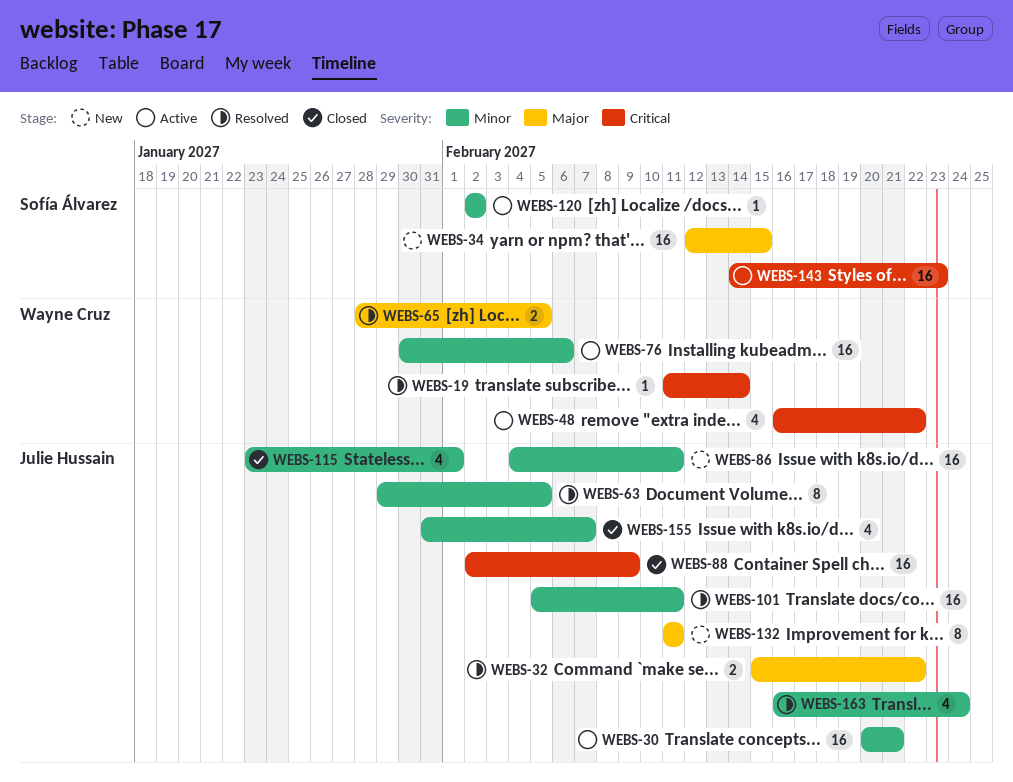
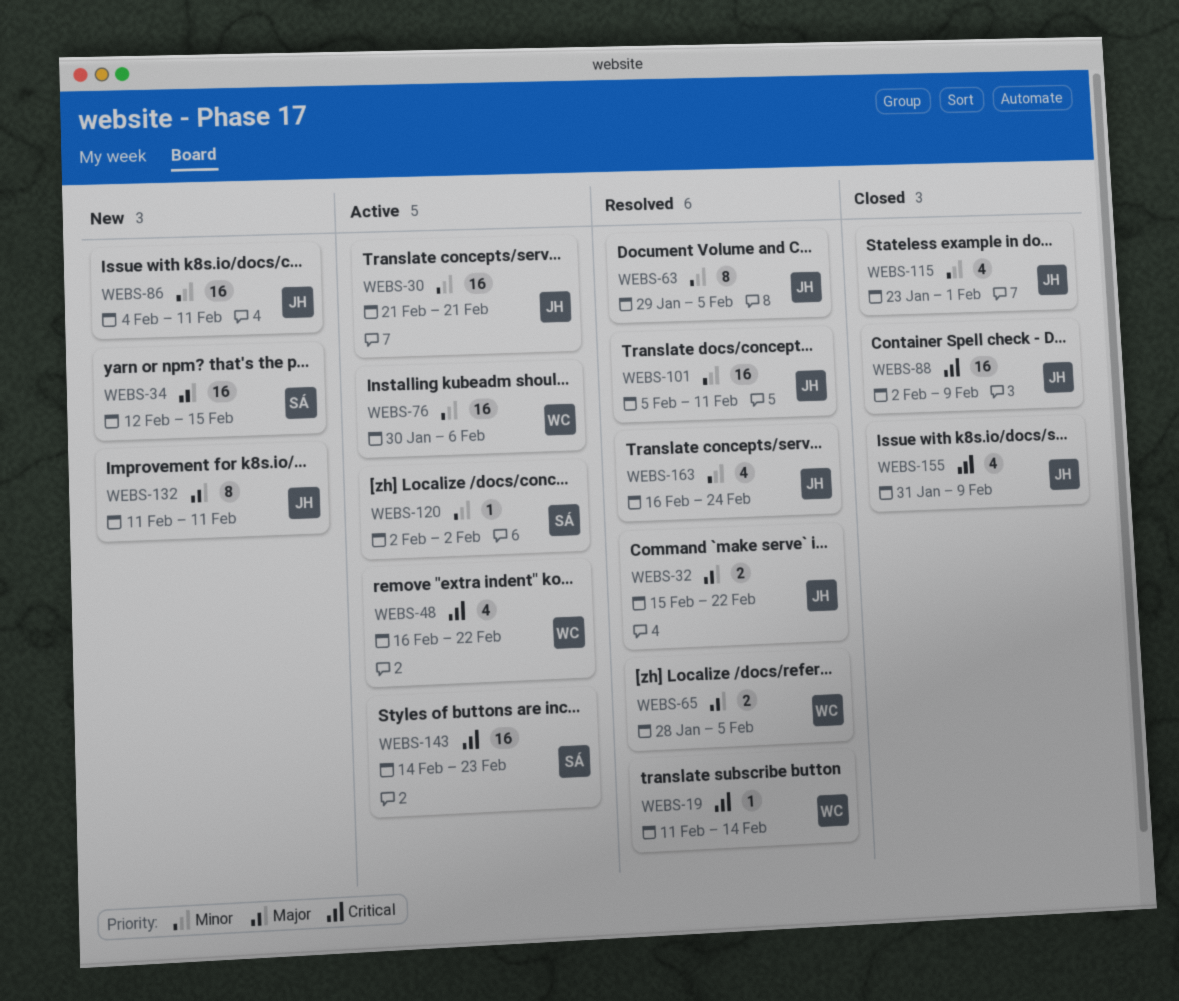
WEBS-30, start: Feb 20 -> Feb 21
WEBS-155, priority: Minor -> Critical
WEBS-155, due: Feb 7 -> Feb 9

